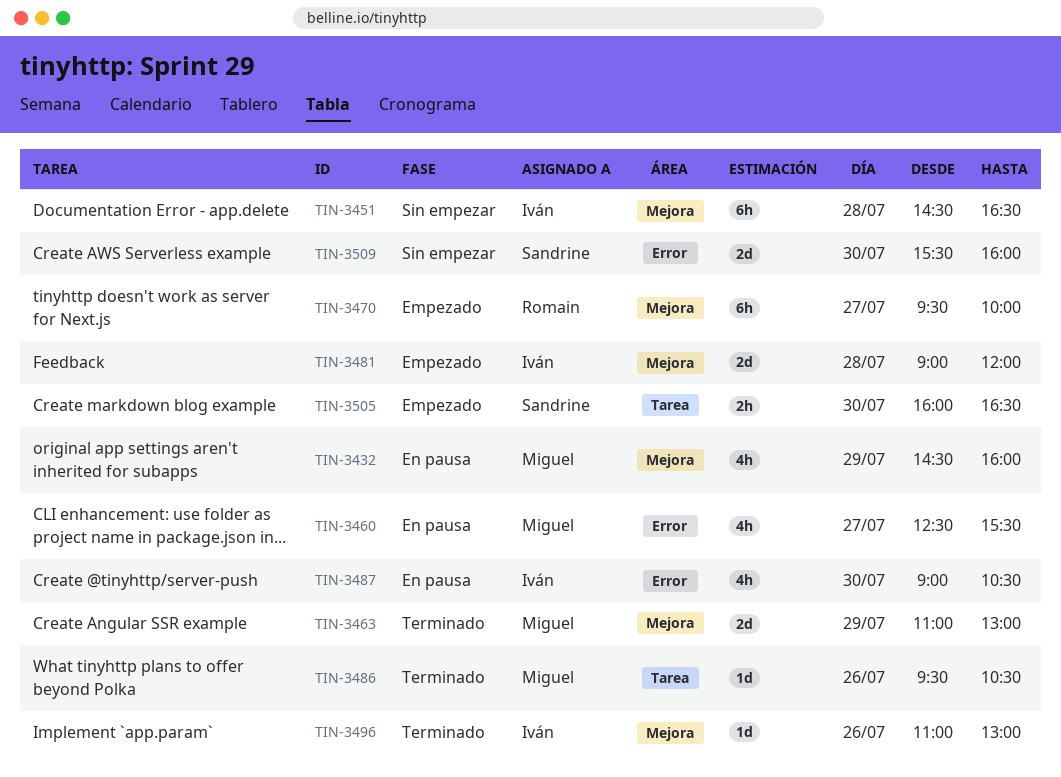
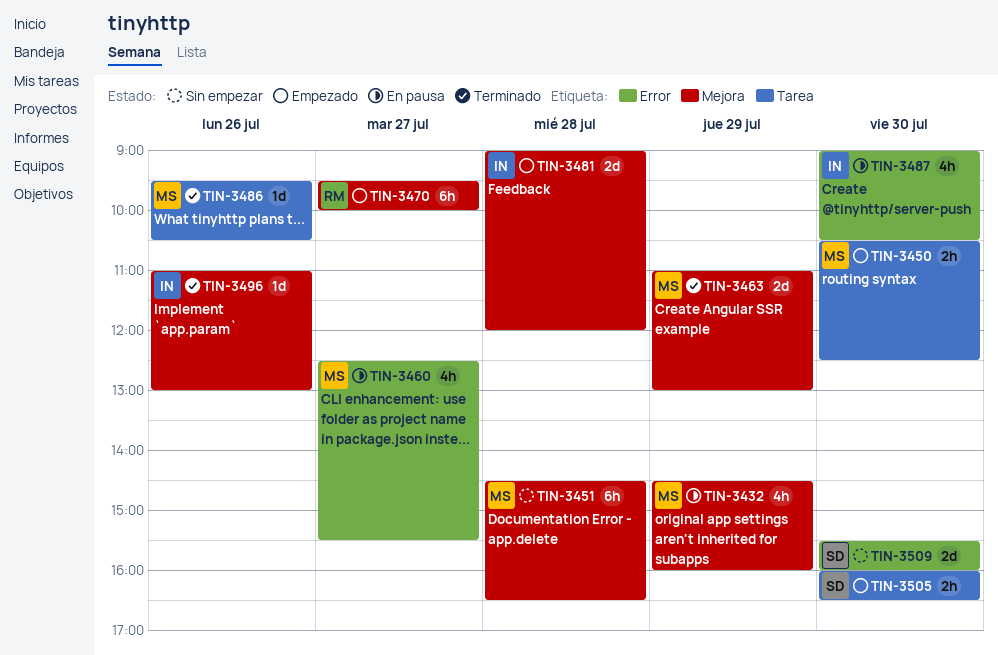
TIN-3450: none -> present
TIN-3451, owner: Iván -> Miguel

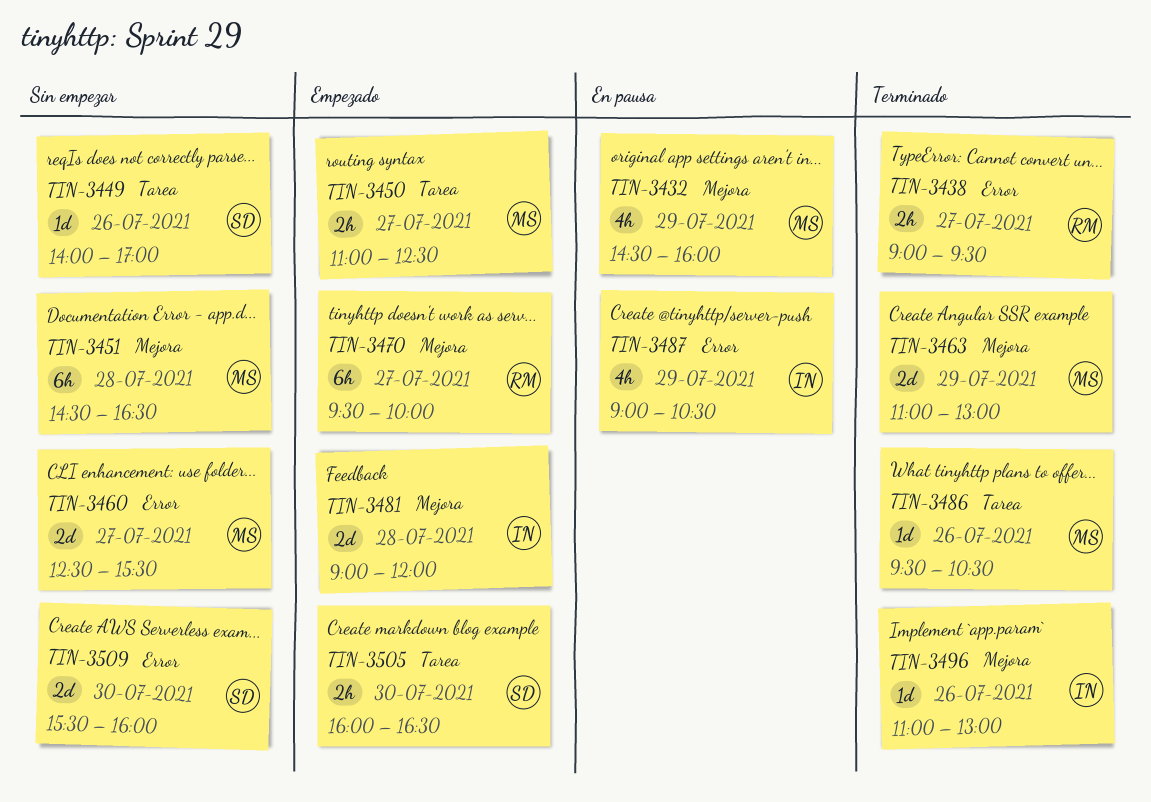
TIN-3438: none -> present
TIN-3449: none -> present
TIN-3450, day: Jul 30 -> Jul 27
TIN-3450, begins: 10:30 -> 11:00
TIN-3460, status: En pausa -> Sin empezar
TIN-3460, estimate: 4h -> 2d
TIN-3487, day: Jul 30 -> Jul 29

